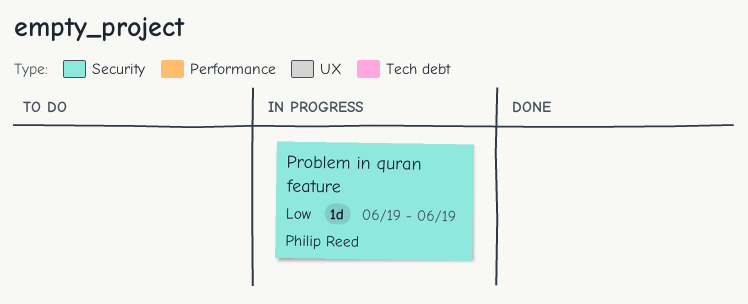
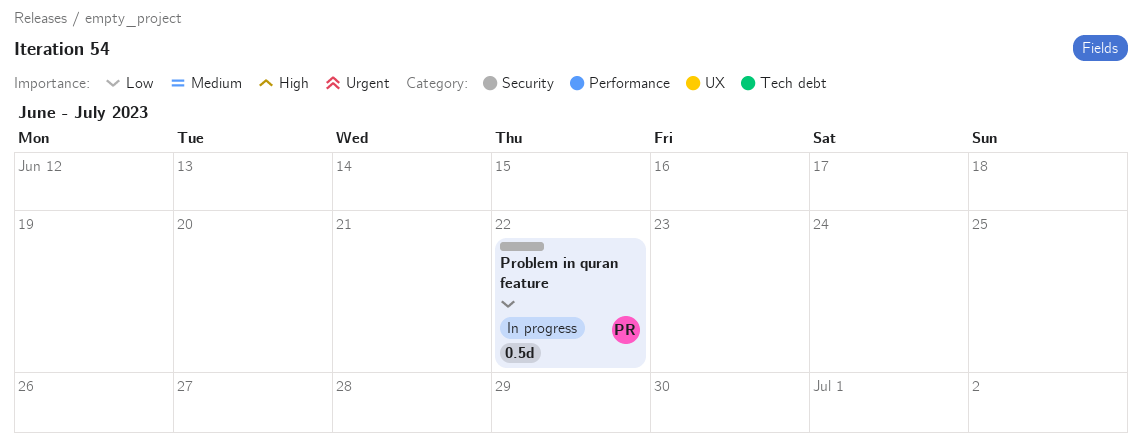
Problem in quran feature, estimate: 1d -> 0.5d
Problem in quran feature, due: Jun 19 -> Jun 22

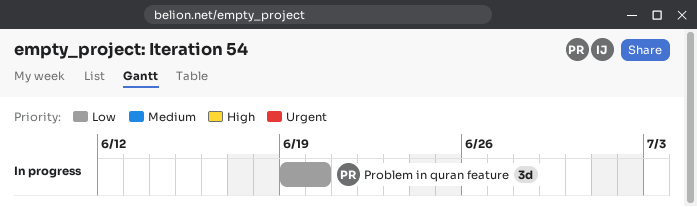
Problem in quran feature, estimate: 0.5d -> 3d
Problem in quran feature, due: Jun 22 -> Jun 20

